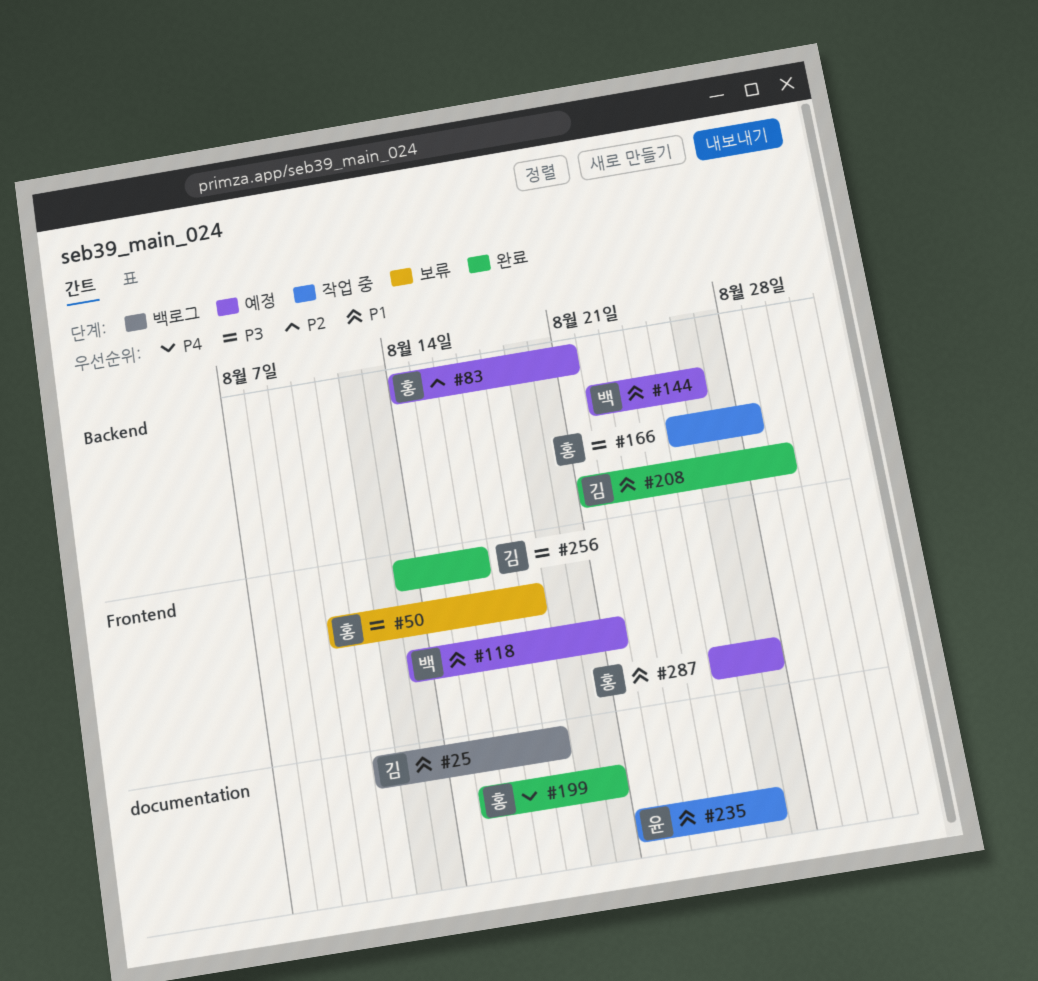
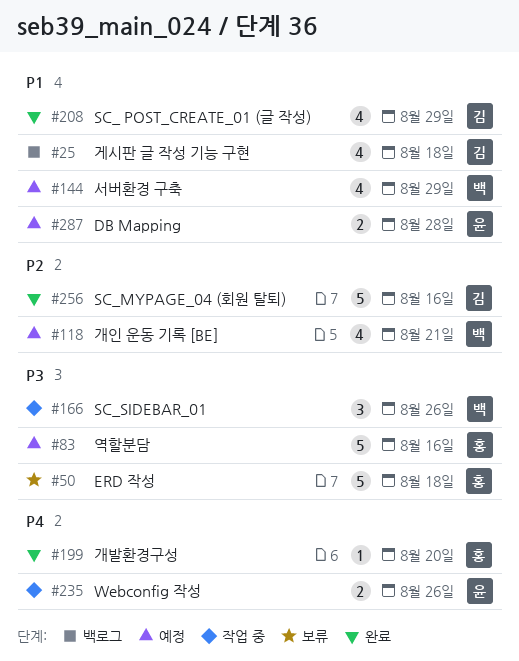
#83, priority: P2 -> P3
#83, due: Aug 21 -> Aug 16
#118, priority: P1 -> P2
#144, due: Aug 26 -> Aug 29
#166, owner: 홍 -> 백
#166, due: Aug 28 -> Aug 26
#235, priority: P1 -> P4
#256, priority: P3 -> P2
#287, owner: 홍 -> 윤
#287, due: Aug 27 -> Aug 28

